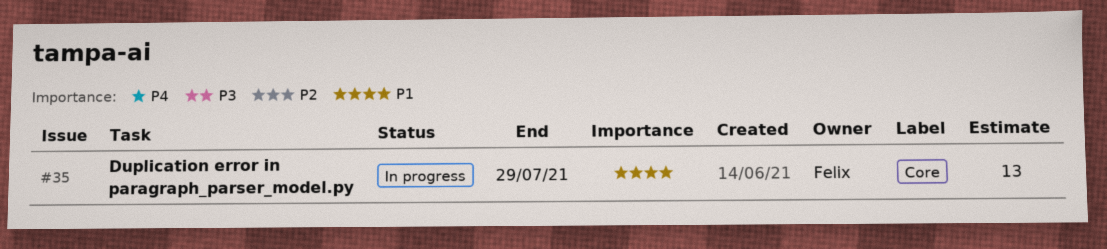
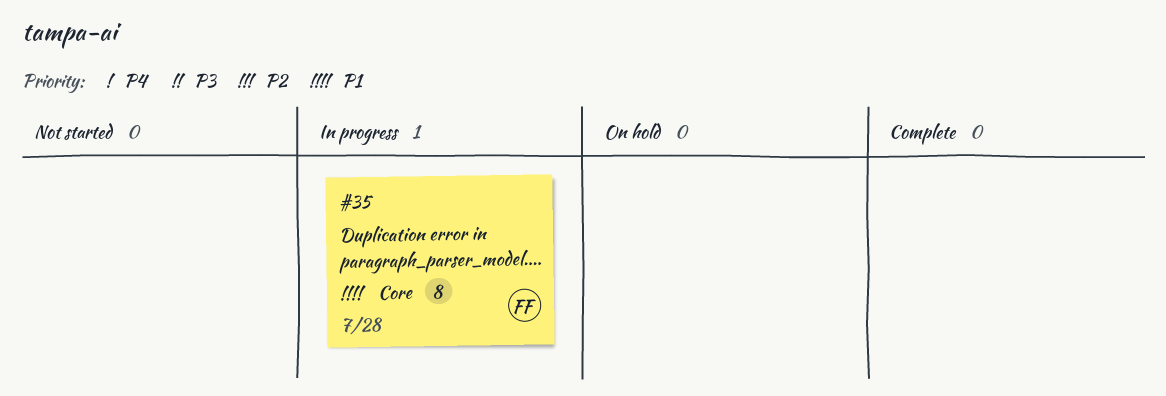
#35, estimate: 13 -> 8
#35, due: Jul 29 -> Jul 28

